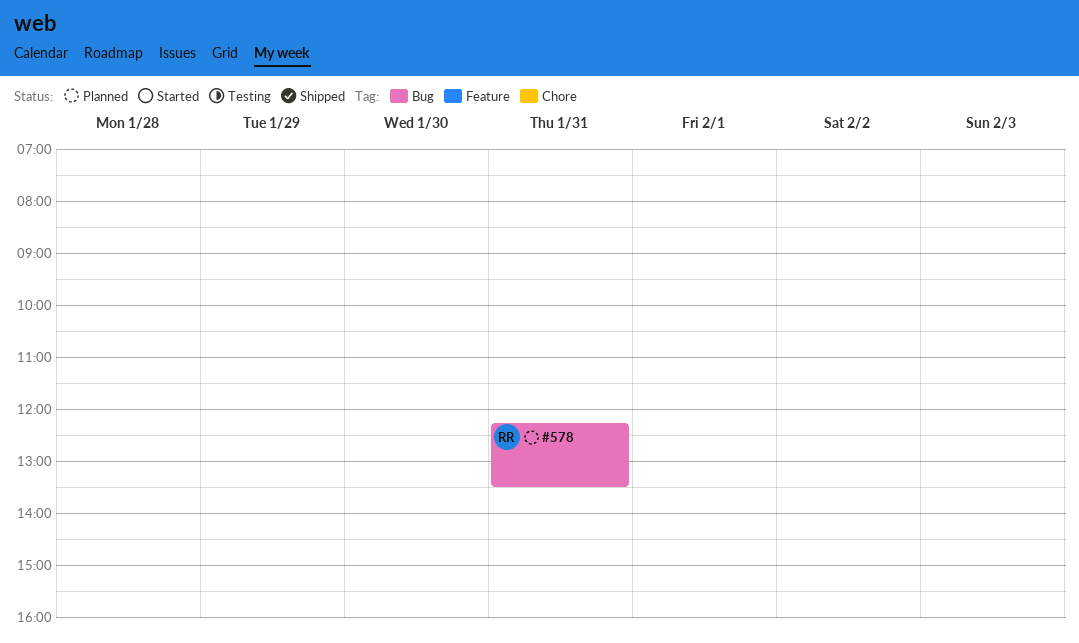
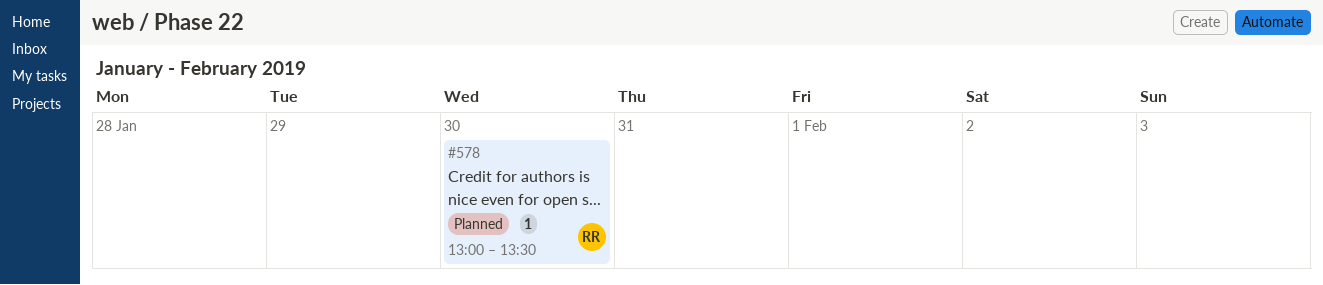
#578, day: Jan 31 -> Jan 30
#578, begins: 12:15 -> 13:00

